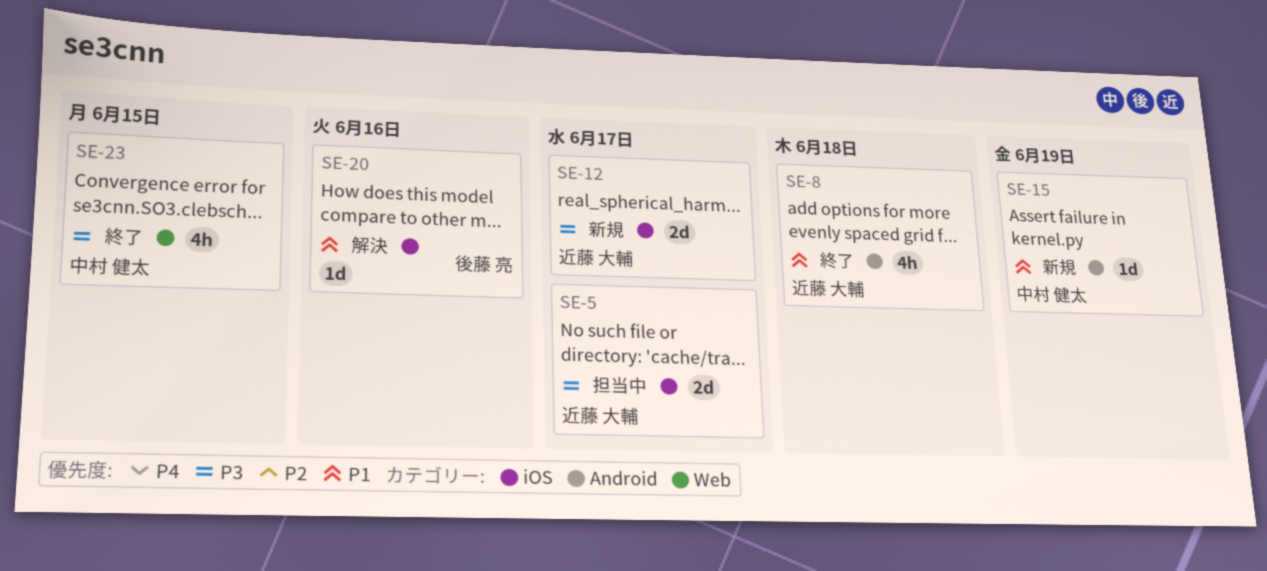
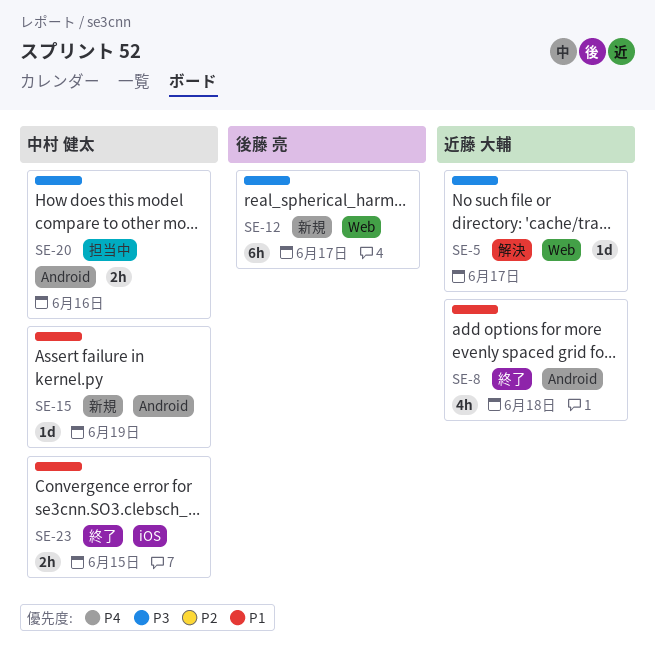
SE-5, status: 担当中 -> 解決
SE-5, label: iOS -> Web
SE-5, estimate: 2d -> 1d
SE-12, owner: 近藤 大輔 -> 後藤 亮
SE-12, label: iOS -> Web
SE-12, estimate: 2d -> 6h
SE-20, status: 解決 -> 担当中
SE-20, owner: 後藤 亮 -> 中村 健太
SE-20, priority: P1 -> P3
SE-20, label: iOS -> Android
SE-20, estimate: 1d -> 2h
SE-23, priority: P3 -> P1
SE-23, label: Web -> iOS
SE-23, estimate: 4h -> 2h

